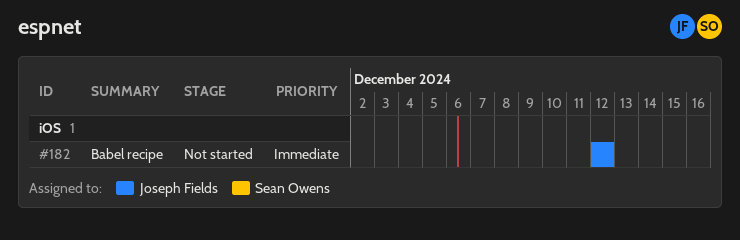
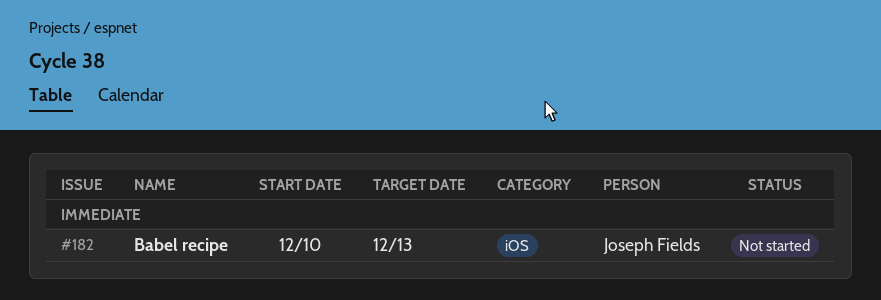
#182, start: Dec 12 -> Dec 10
#182, due: Dec 12 -> Dec 13

